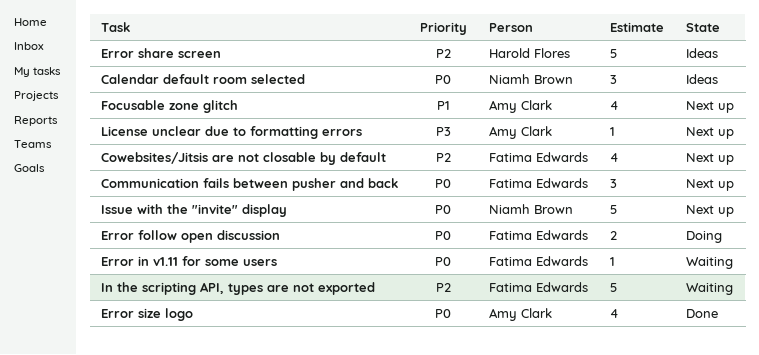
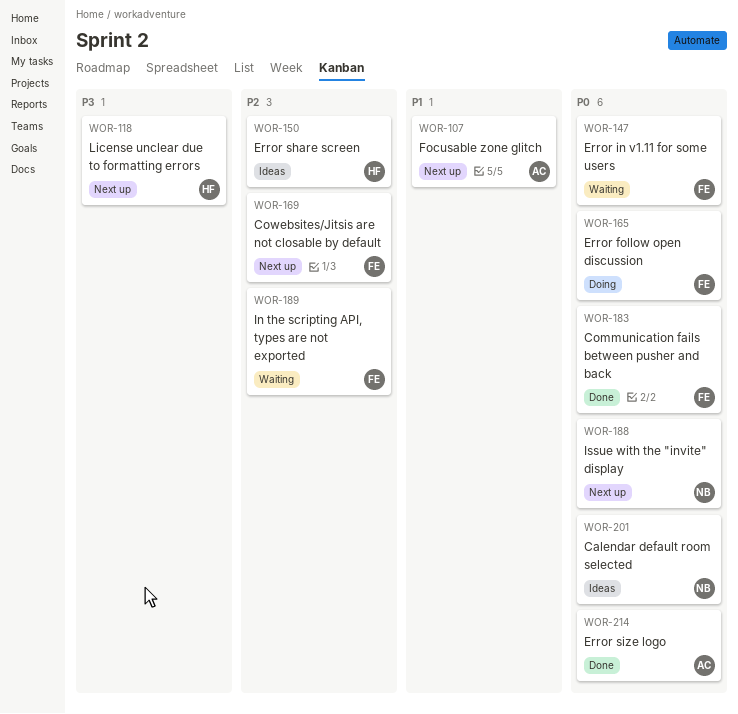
Communication fails between pusher and back, status: Next up -> Done
License unclear due to formatting errors, owner: Amy Clark -> Harold Flores

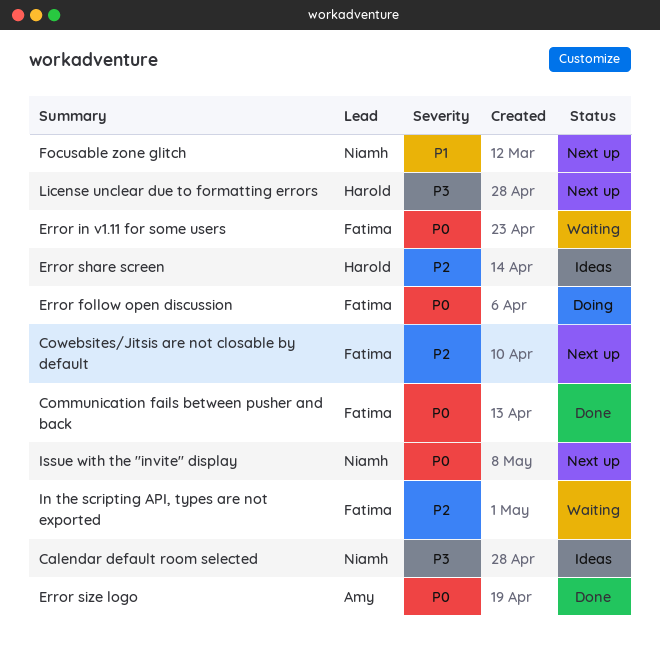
Calendar default room selected, priority: P0 -> P3
Focusable zone glitch, owner: Amy -> Niamh

